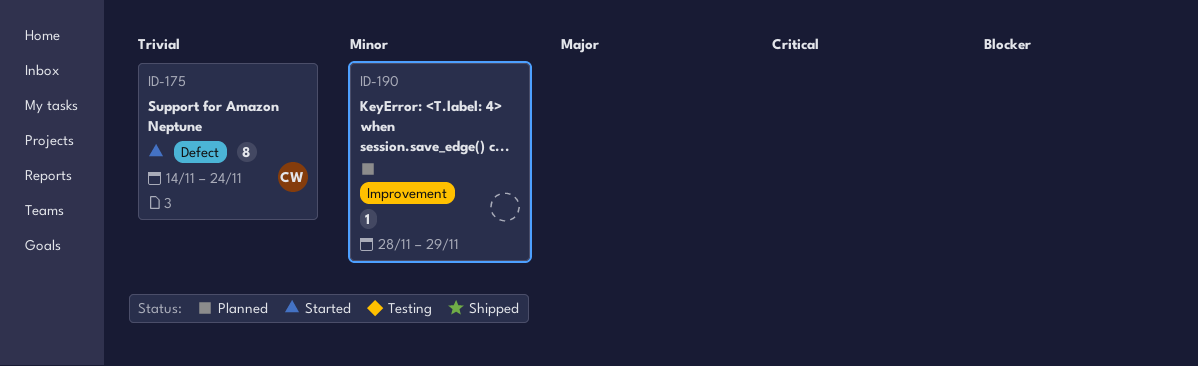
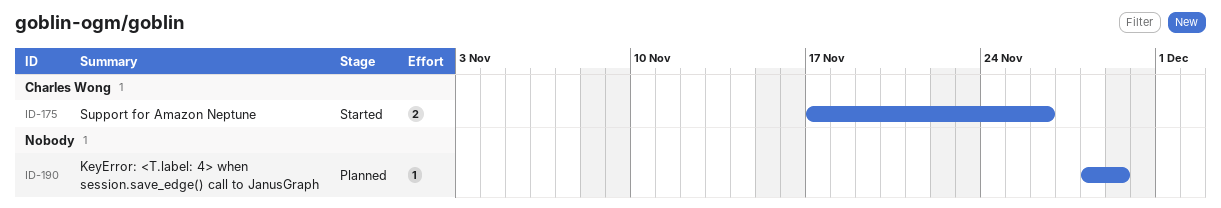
ID-175, estimate: 8 -> 2
ID-175, start: Nov 14 -> Nov 17
ID-175, due: Nov 24 -> Nov 26

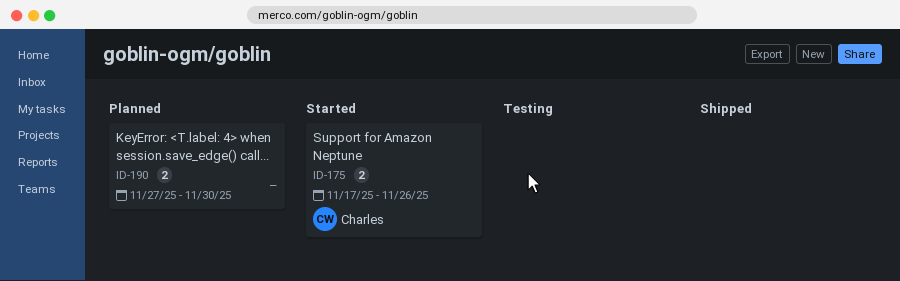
ID-190, estimate: 1 -> 2
ID-190, start: Nov 28 -> Nov 27
ID-190, due: Nov 29 -> Nov 30

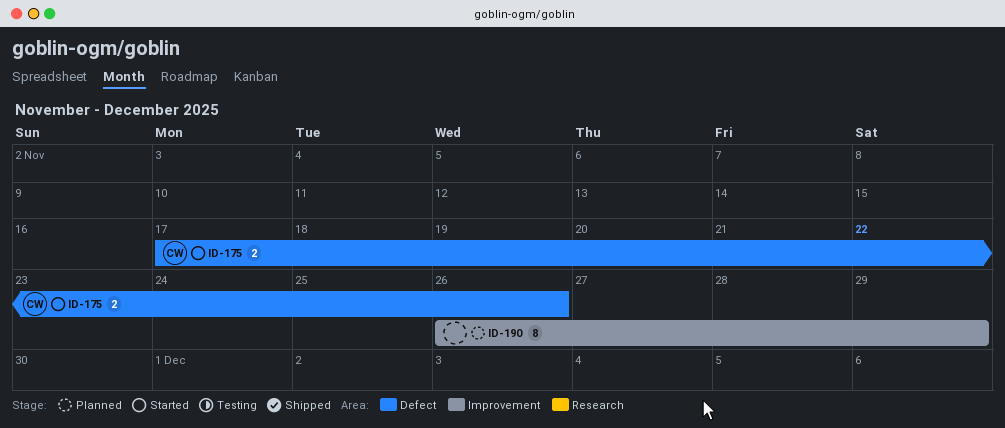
ID-190, estimate: 2 -> 8
ID-190, start: Nov 27 -> Nov 26
ID-190, due: Nov 30 -> Nov 29

